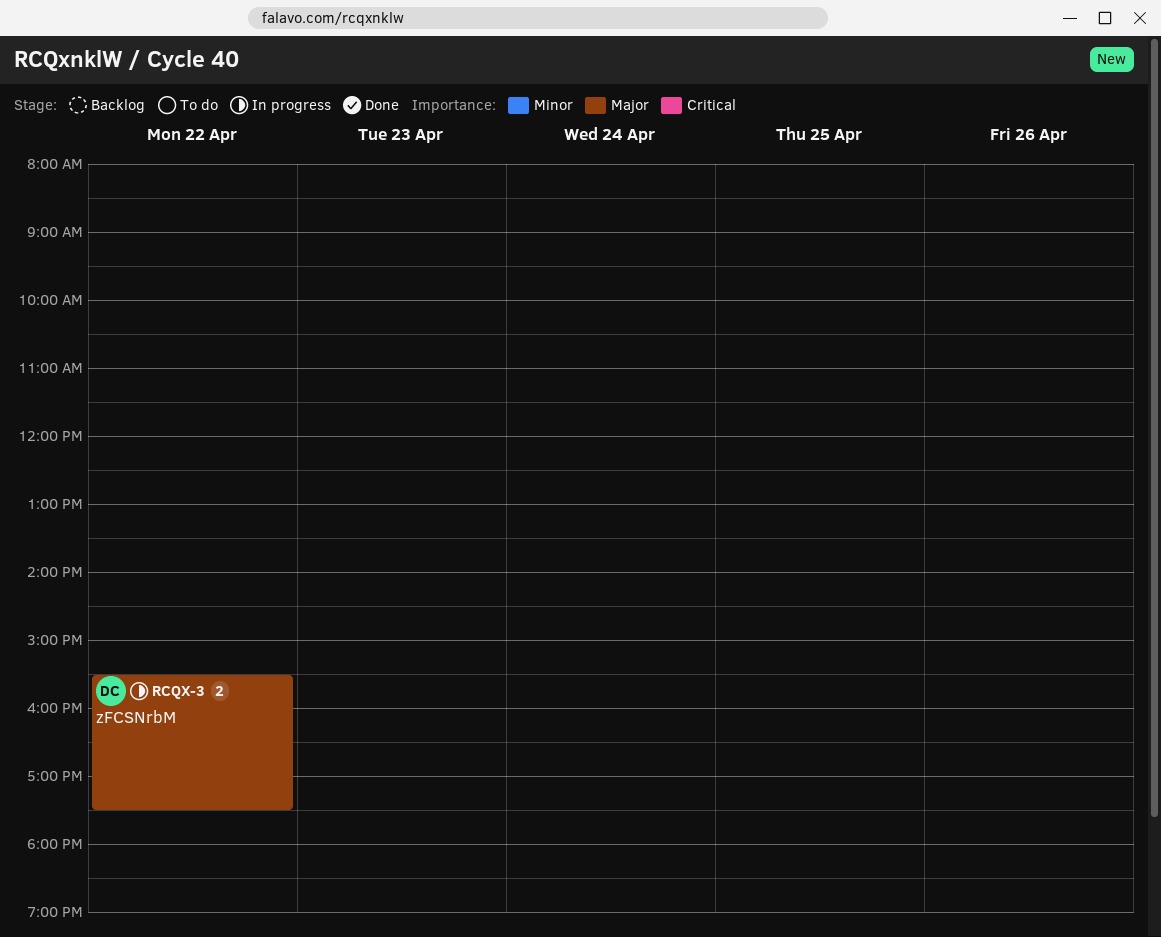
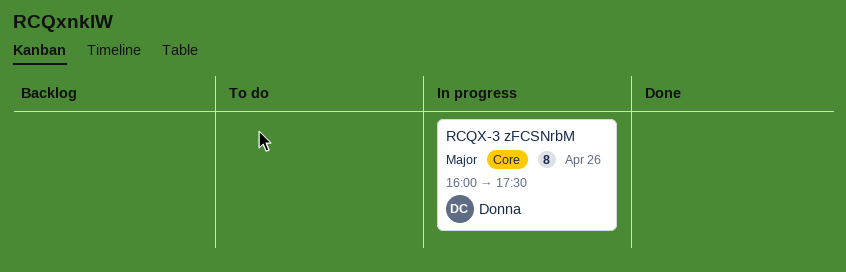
RCQX-3, estimate: 2 -> 8
RCQX-3, day: Apr 22 -> Apr 26
RCQX-3, begins: 15:30 -> 16:00

